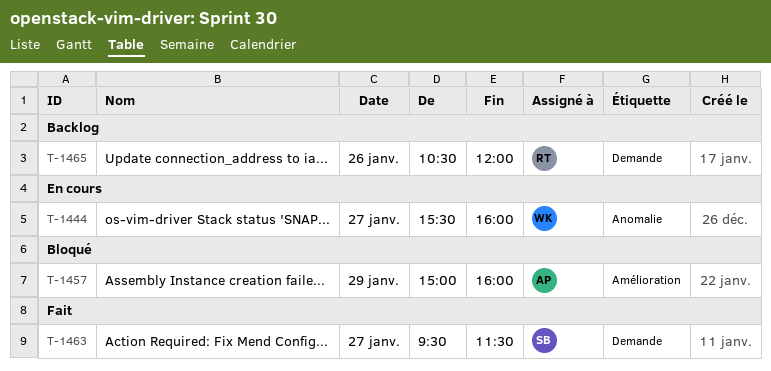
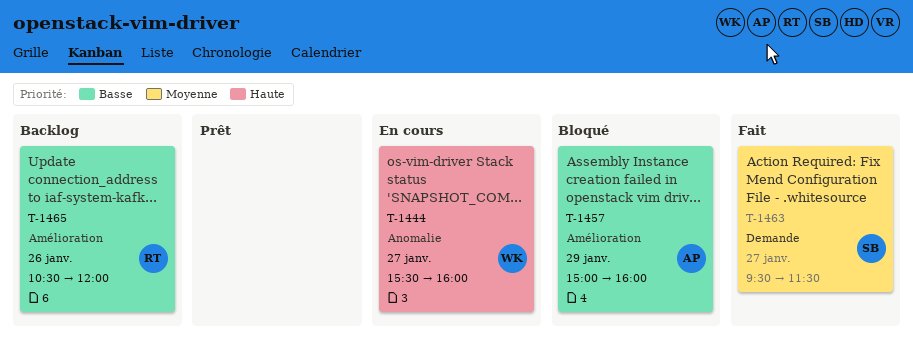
T-1465, label: Demande -> Amélioration

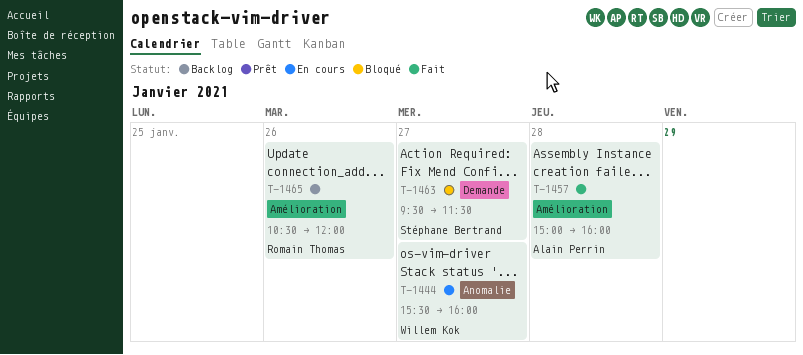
T-1457, status: Bloqué -> Fait
T-1457, day: Jan 29 -> Jan 28
T-1463, status: Fait -> Bloqué

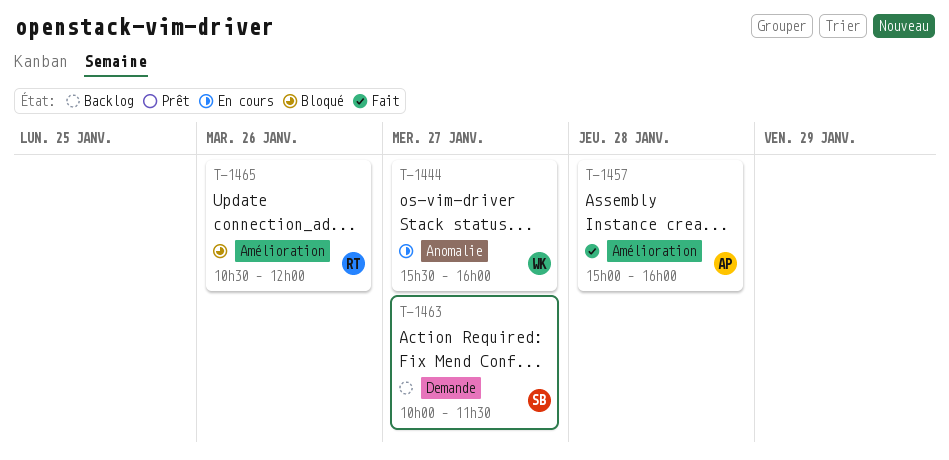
T-1463, status: Bloqué -> Backlog
T-1463, begins: 09:30 -> 10:00
T-1465, status: Backlog -> Bloqué

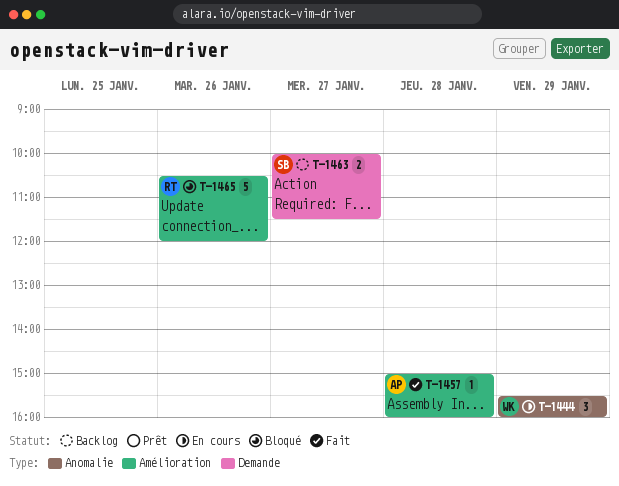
T-1444, day: Jan 27 -> Jan 29

